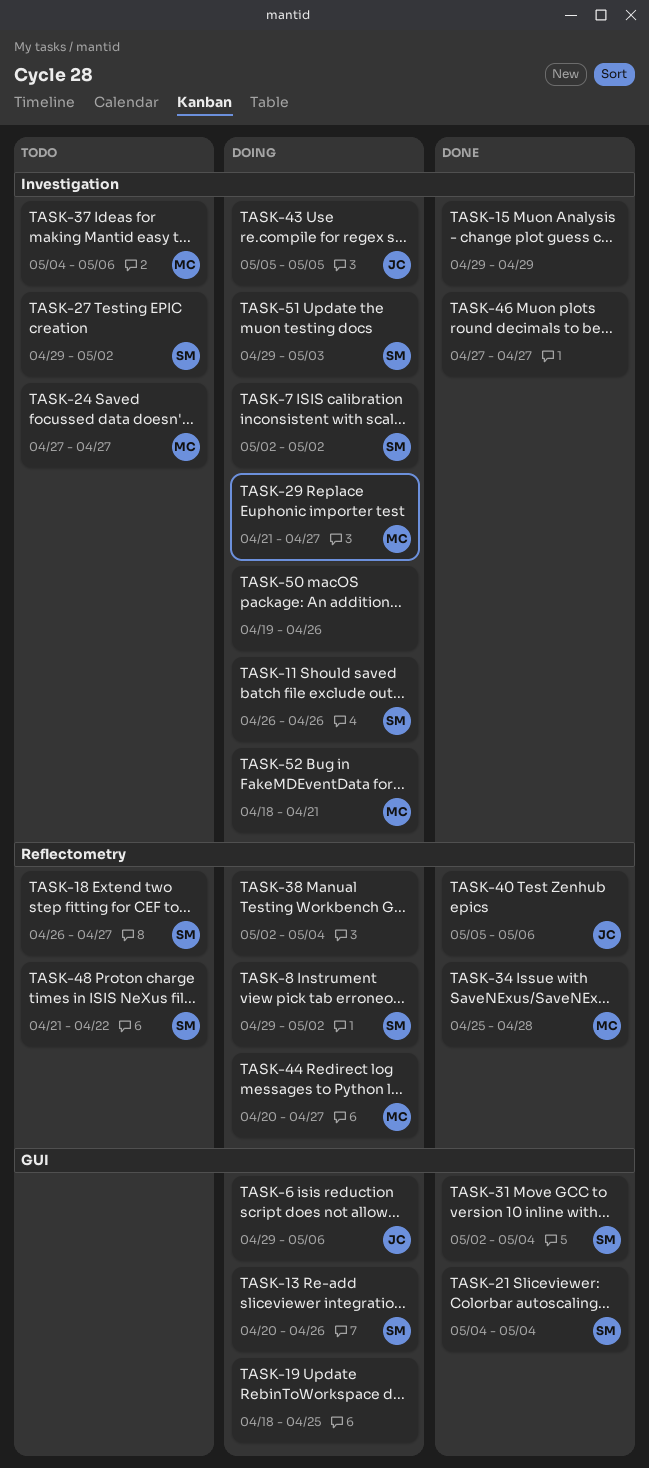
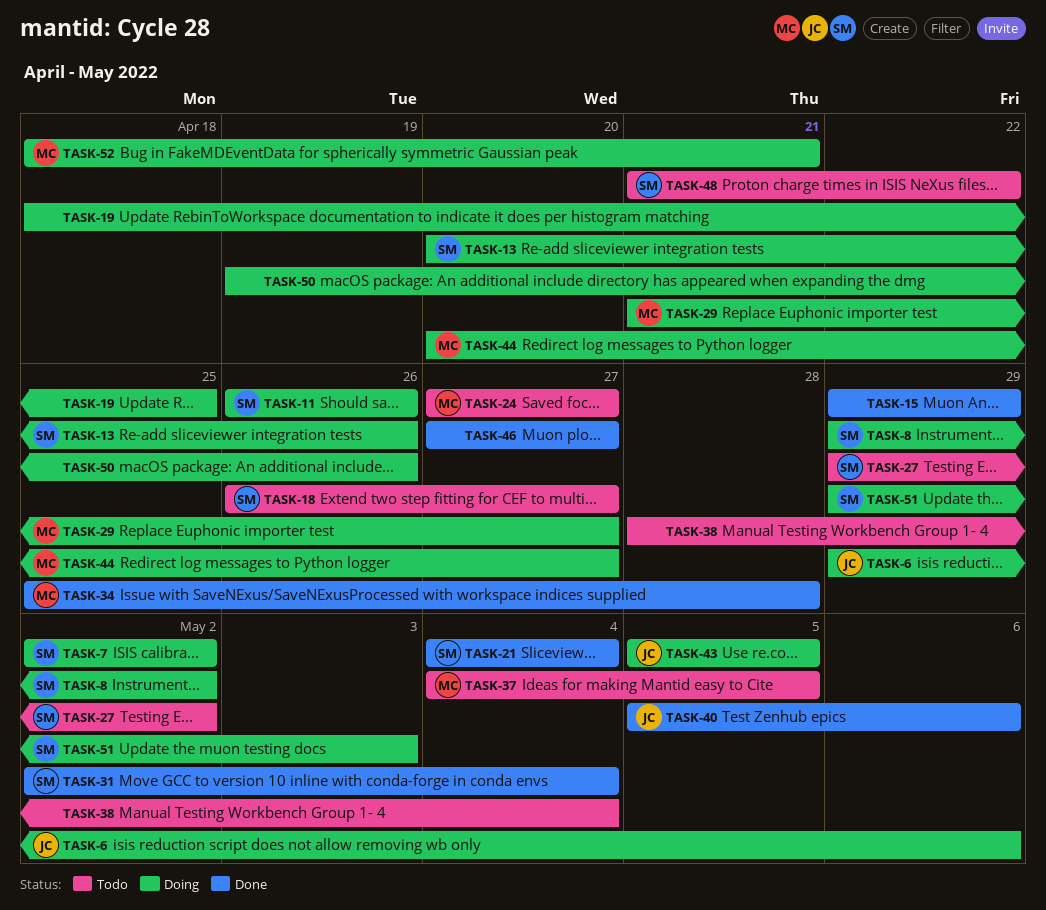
TASK-37, due: May 6 -> May 5
TASK-38, status: Doing -> Todo
TASK-38, start: May 2 -> Apr 28

